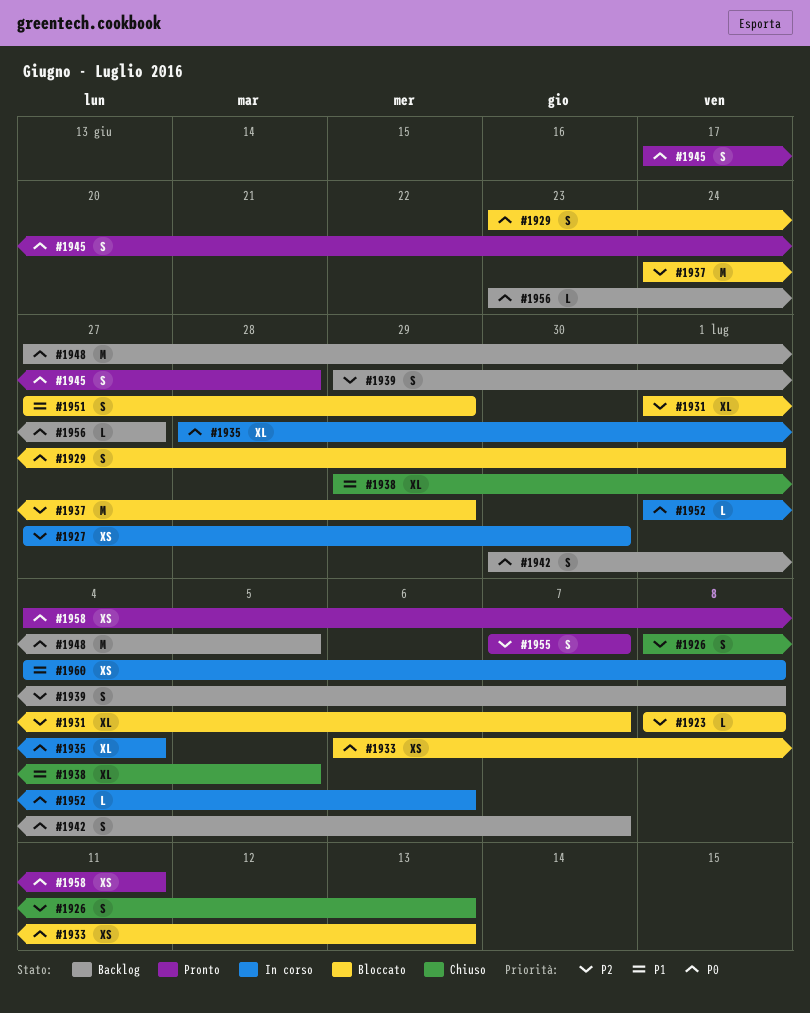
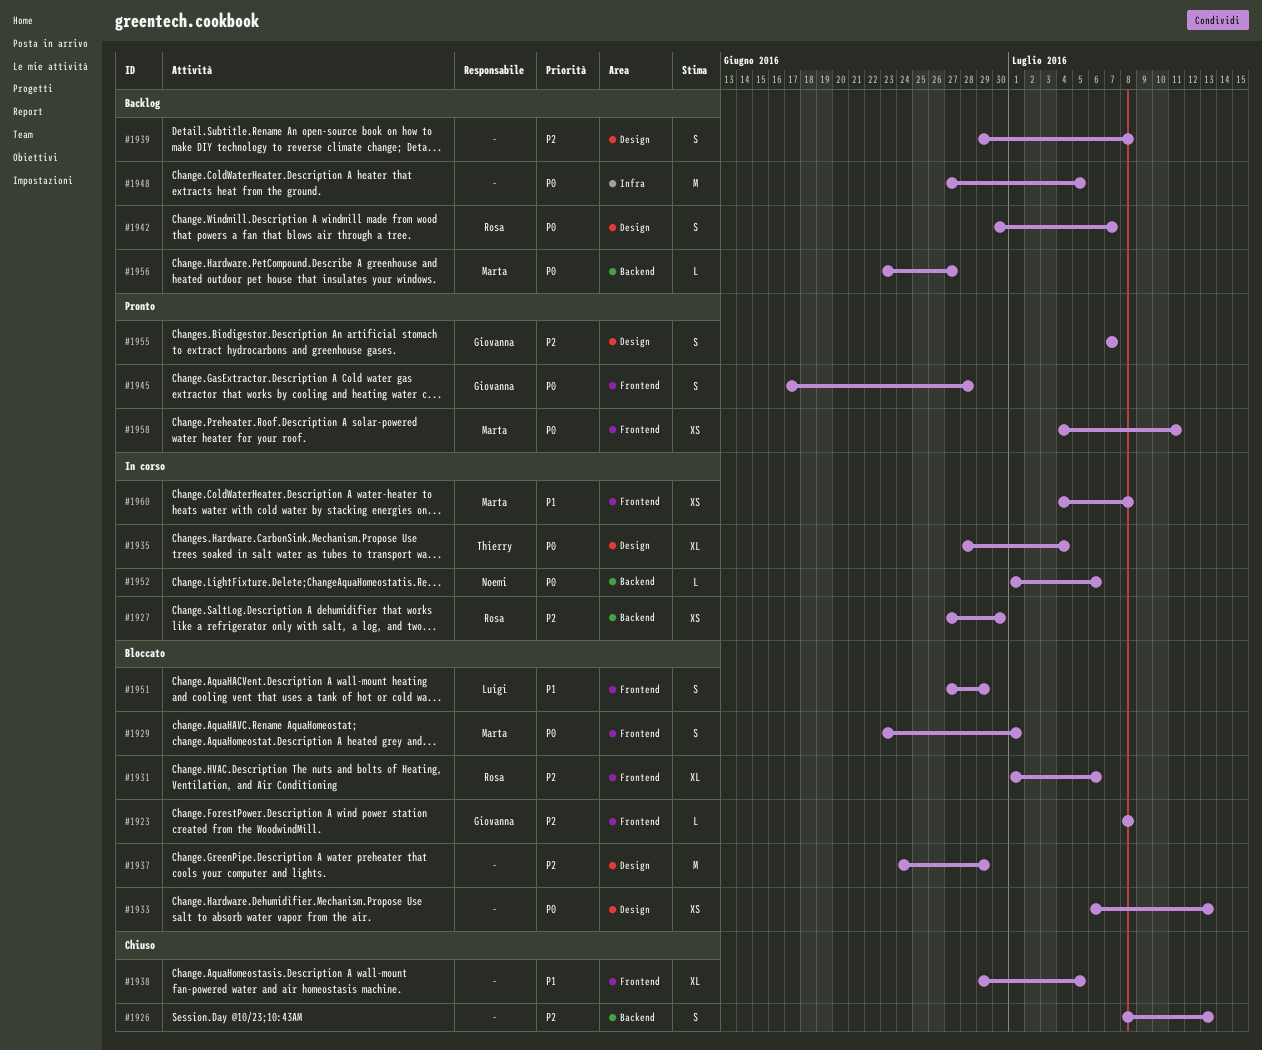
#1931, due: Jul 7 -> Jul 6

